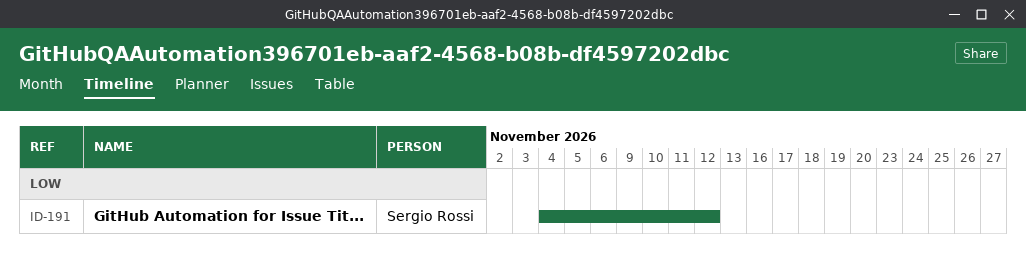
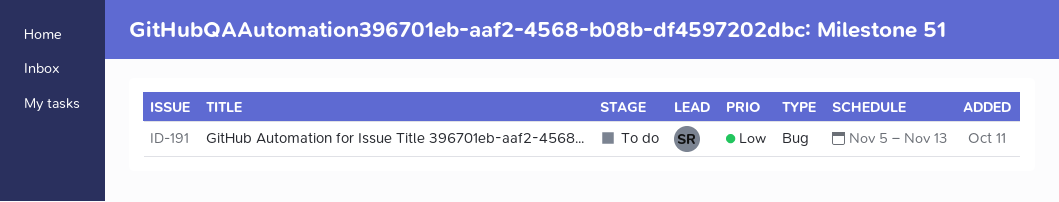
ID-191, start: Nov 4 -> Nov 5
ID-191, due: Nov 12 -> Nov 13

